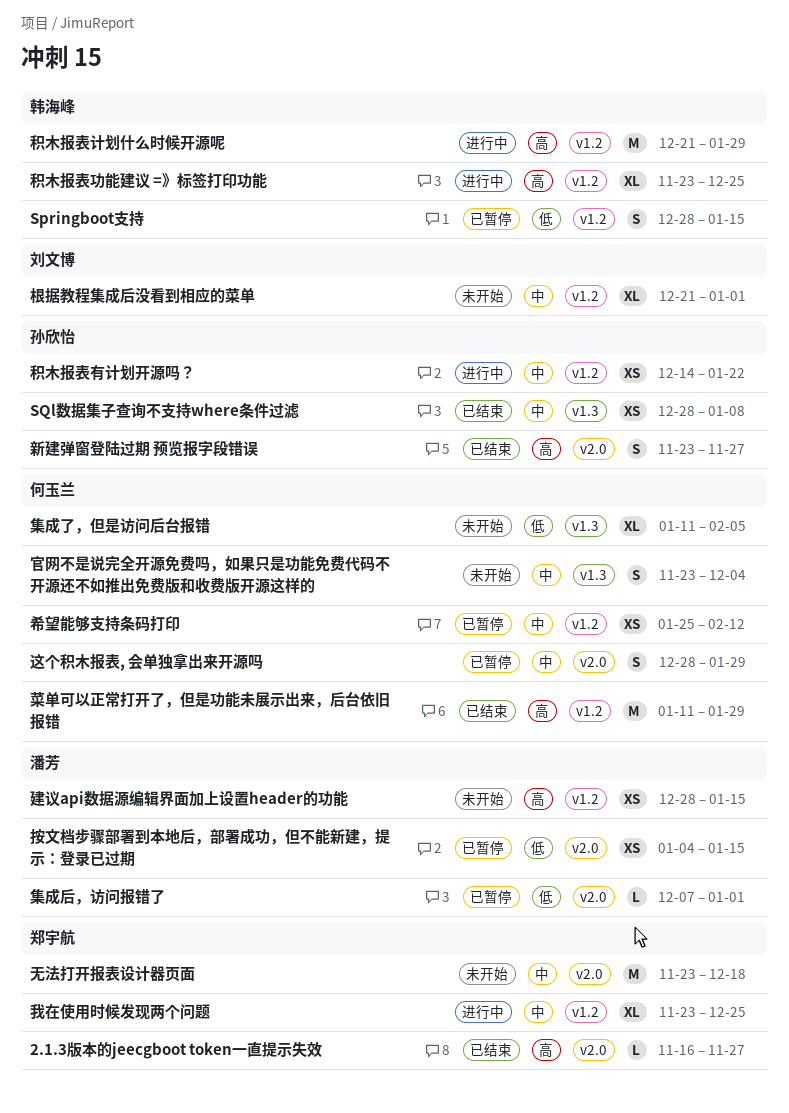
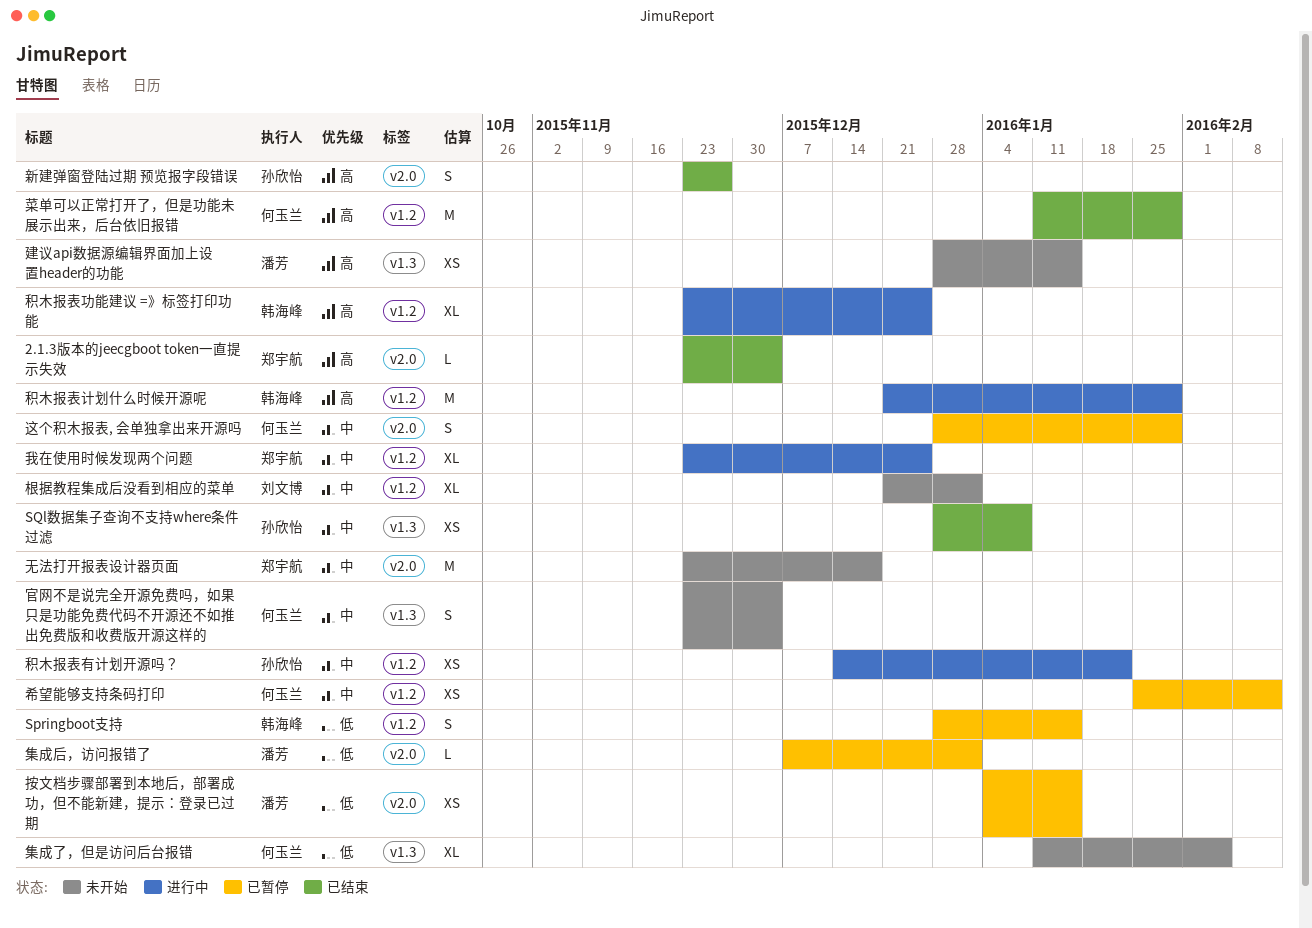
2.1.3版本的jeecgboot token一直提示失效, start: Nov 16 -> Nov 23
2.1.3版本的jeecgboot token一直提示失效, due: Nov 27 -> Dec 4
建议api数据源编辑界面加上设置header的功能, label: v1.2 -> v1.3

